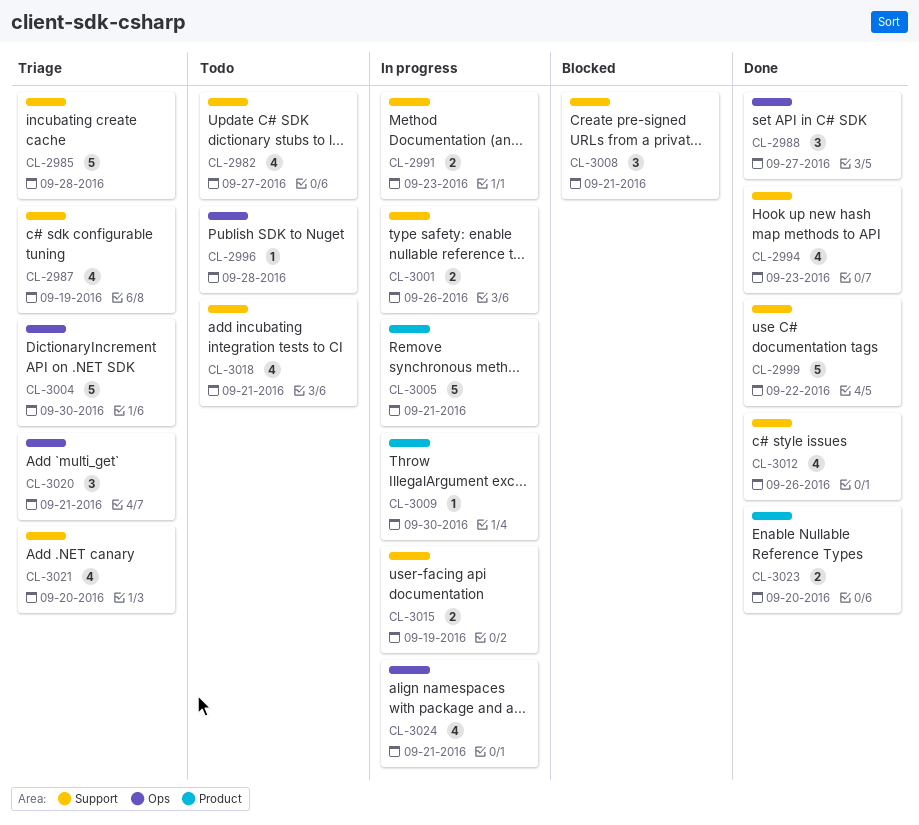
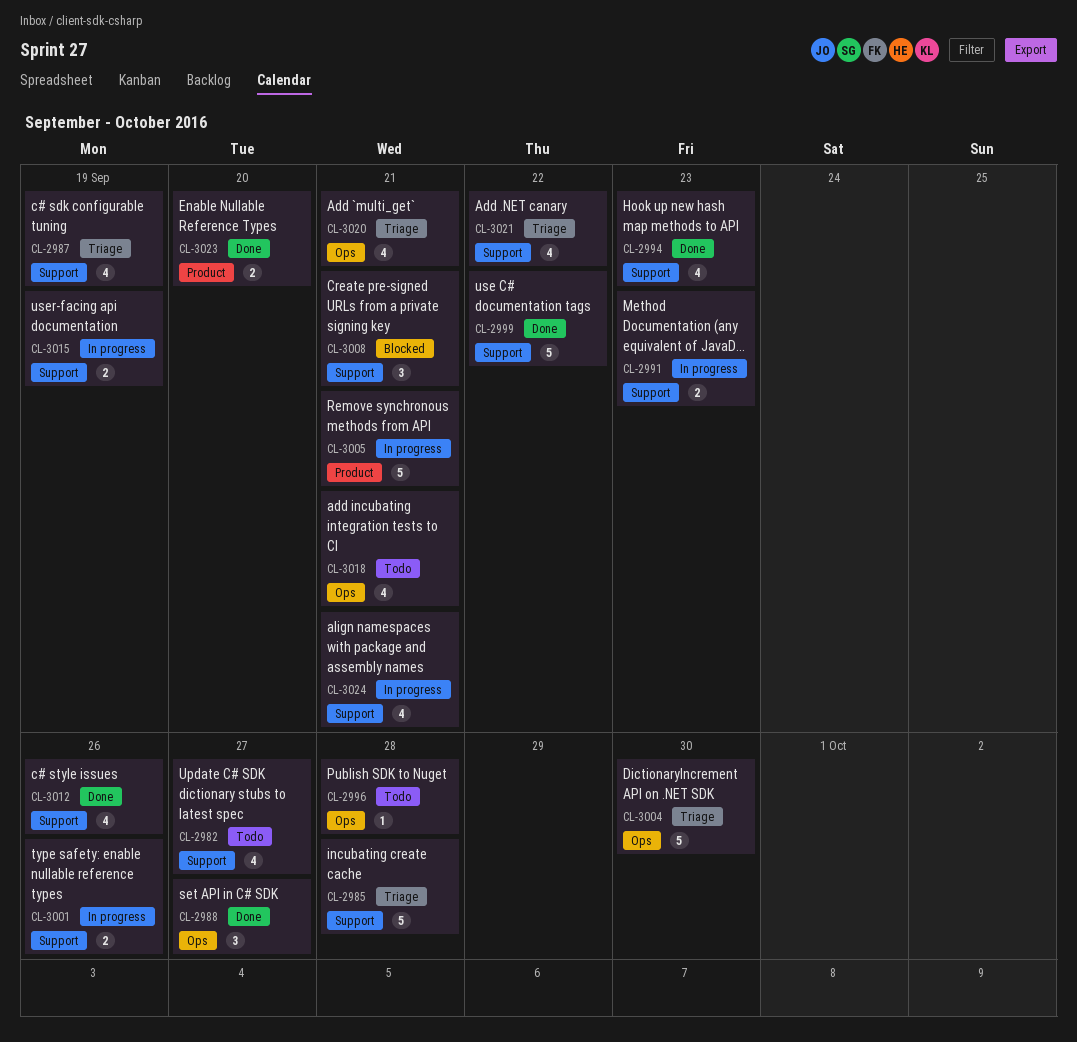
CL-3009: present -> none
CL-3018, label: Support -> Ops
CL-3020, estimate: 3 -> 4
CL-3021, due: Sep 20 -> Sep 22
CL-3024, label: Ops -> Support

